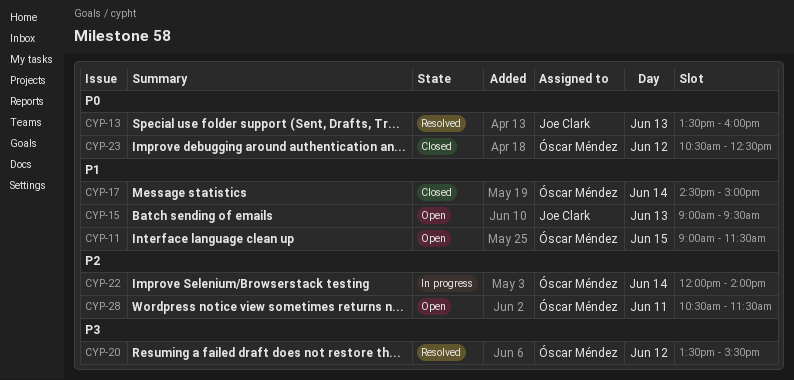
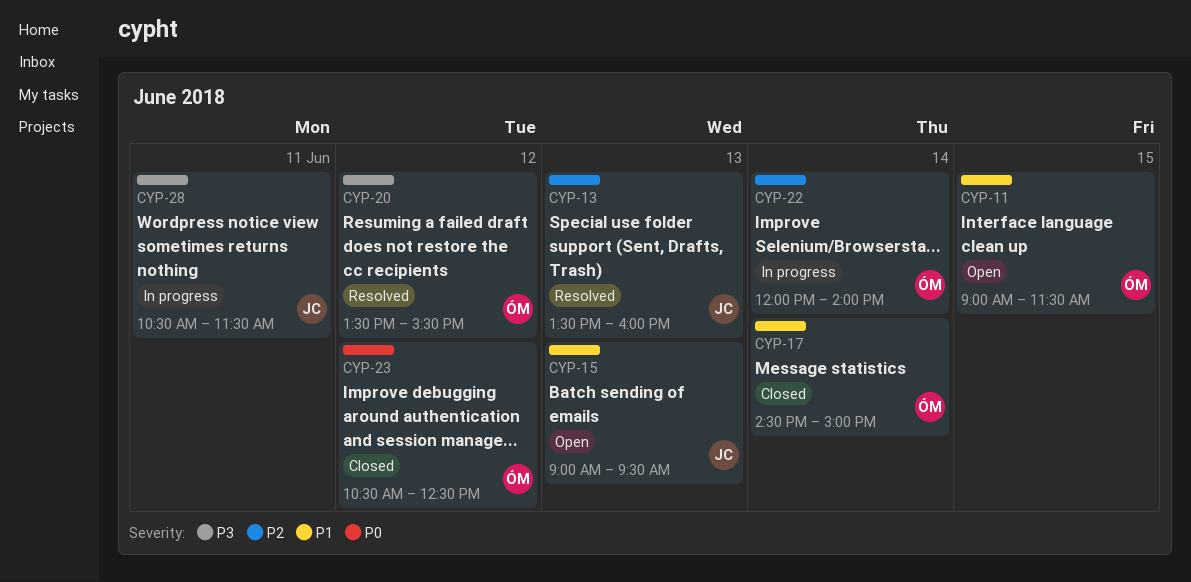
CYP-13, priority: P0 -> P2
CYP-28, status: Open -> In progress
CYP-28, owner: Óscar Méndez -> Joe Clark
CYP-28, priority: P2 -> P3

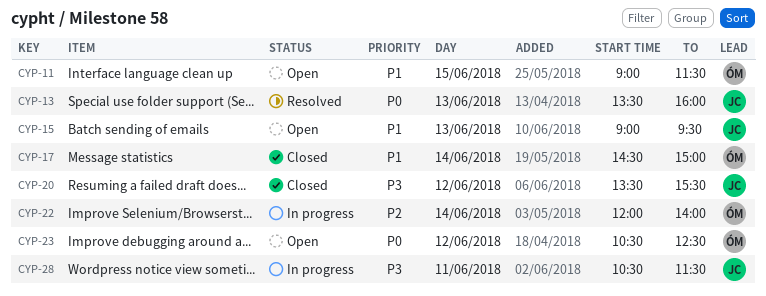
CYP-13, priority: P2 -> P0
CYP-20, status: Resolved -> Closed
CYP-20, owner: ÓM -> JC
CYP-23, status: Closed -> Open

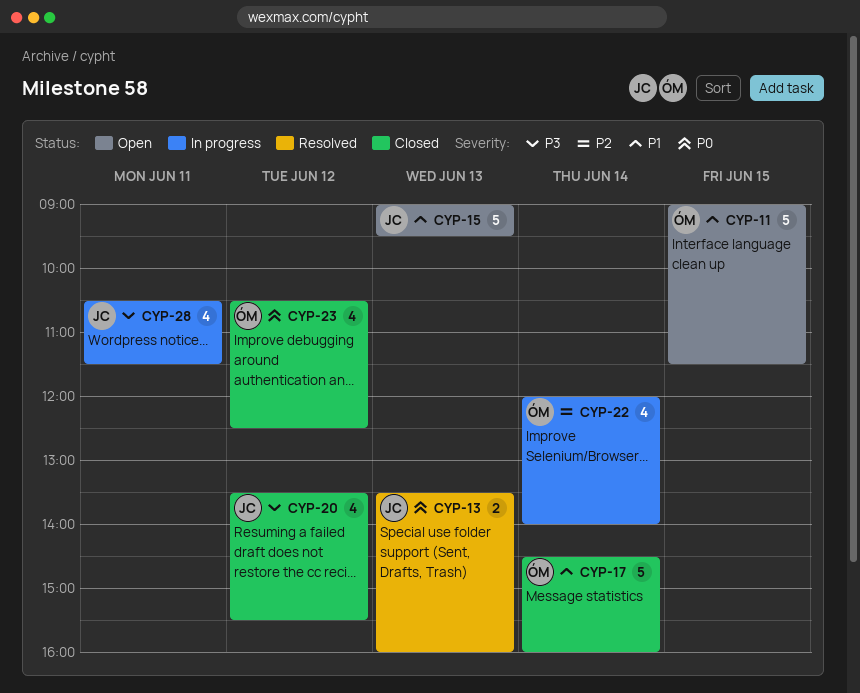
CYP-17, ends: 15:00 -> 16:00
CYP-23, status: Open -> Closed

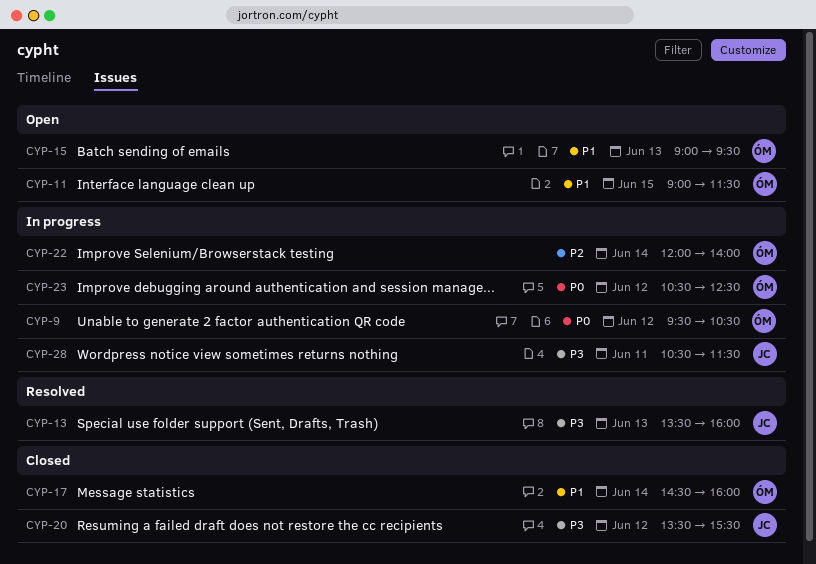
CYP-9: none -> present
CYP-13, priority: P0 -> P3
CYP-15, owner: JC -> ÓM
CYP-23, status: Closed -> In progress

